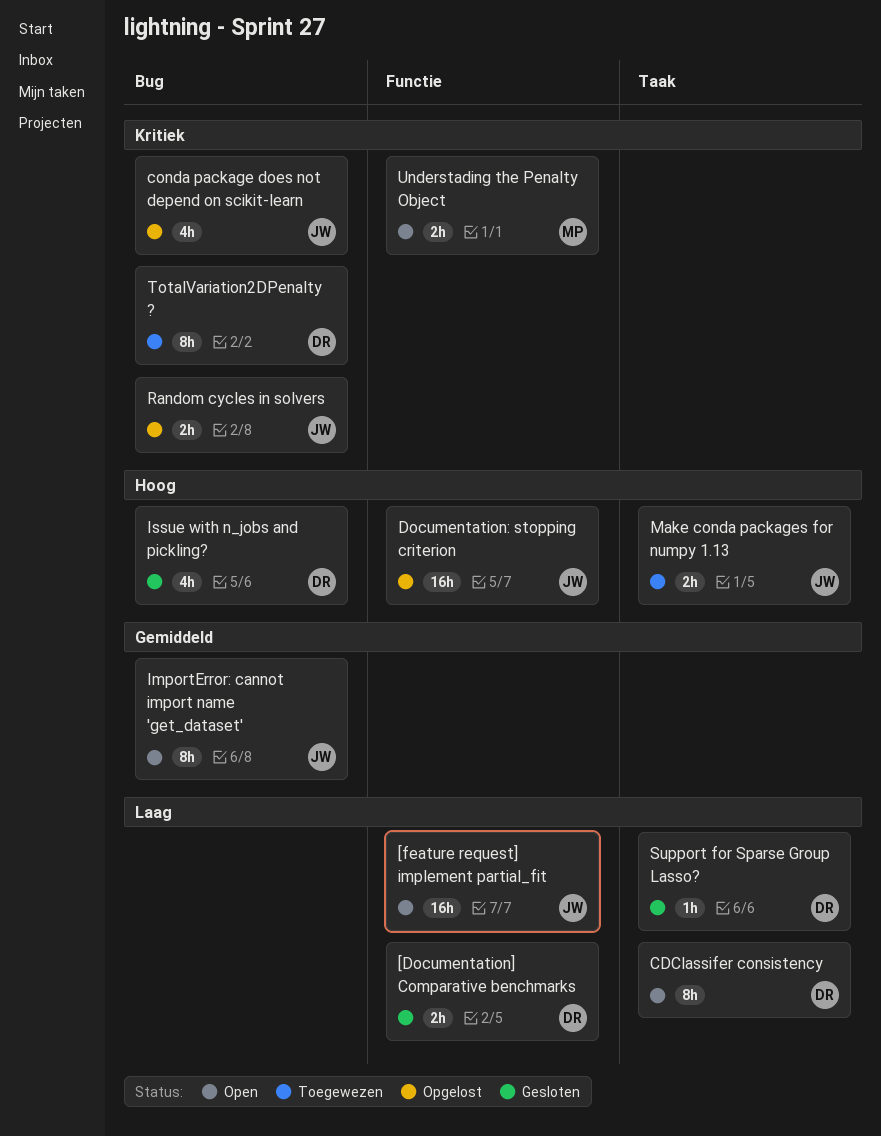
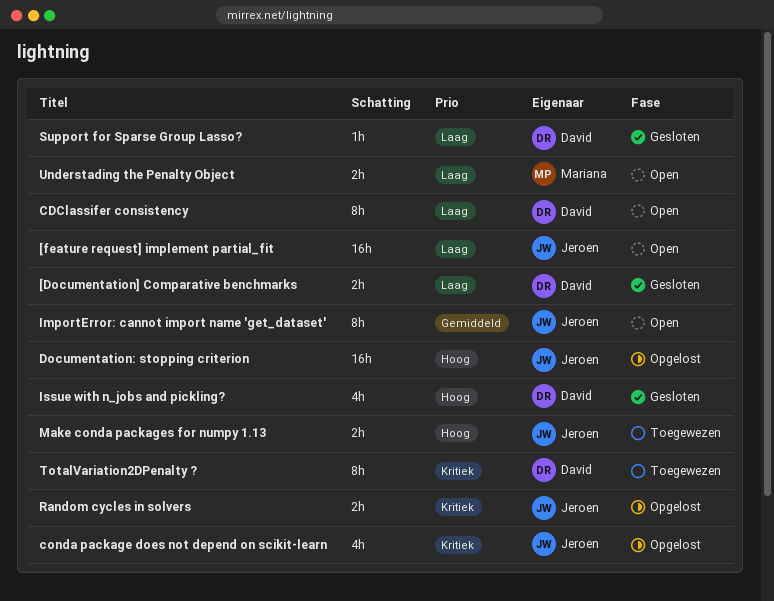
Understading the Penalty Object, priority: Kritiek -> Laag

